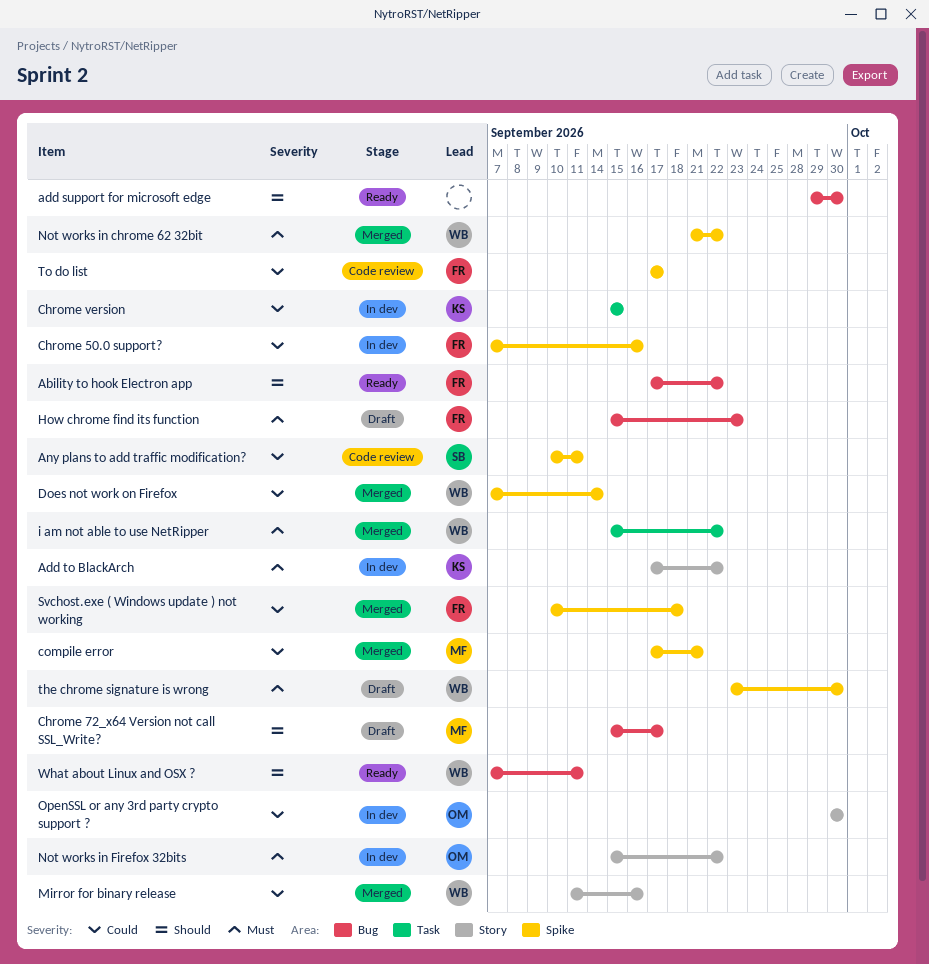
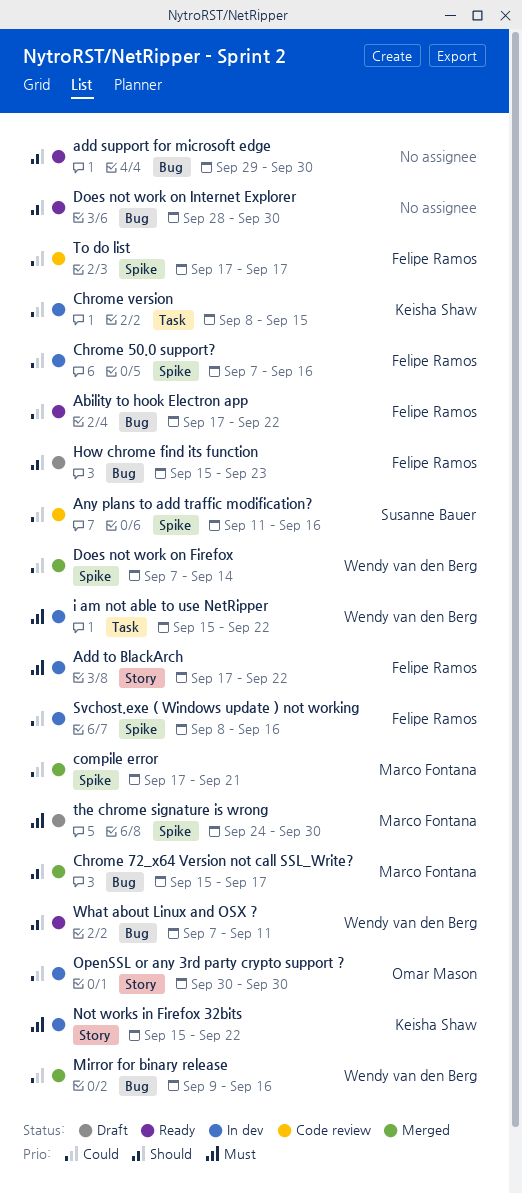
Ability to hook Electron app, priority: Should -> Could
Add to BlackArch, owner: Keisha Shaw -> Felipe Ramos
Any plans to add traffic modification?, start: Sep 10 -> Sep 11
Any plans to add traffic modification?, due: Sep 11 -> Sep 16
Chrome 72_x64 Version not call SSL_Write?, status: Draft -> Merged
Chrome version, start: Sep 15 -> Sep 8
Does not work on Internet Explorer: none -> present
How chrome find its function, priority: Must -> Should
i am not able to use NetRipper, status: Merged -> In dev
Mirror for binary release, label: Story -> Bug
Mirror for binary release, start: Sep 11 -> Sep 9
Not works in chrome 62 32bit: present -> none
Not works in Firefox 32bits, owner: Omar Mason -> Keisha Shaw
Svchost.exe ( Windows update ) not working, status: Merged -> In dev
Svchost.exe ( Windows update ) not working, start: Sep 10 -> Sep 8
Svchost.exe ( Windows update ) not working, due: Sep 18 -> Sep 16
the chrome signature is wrong, owner: Wendy van den Berg -> Marco Fontana
the chrome signature is wrong, start: Sep 23 -> Sep 24

